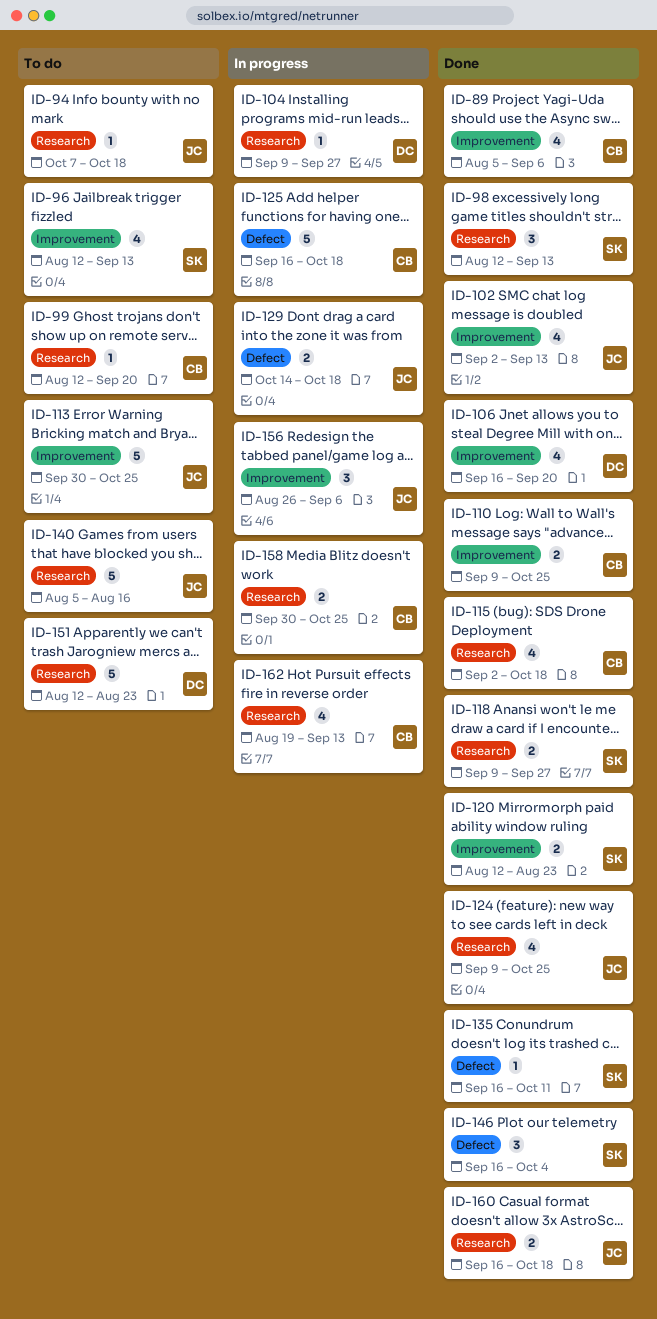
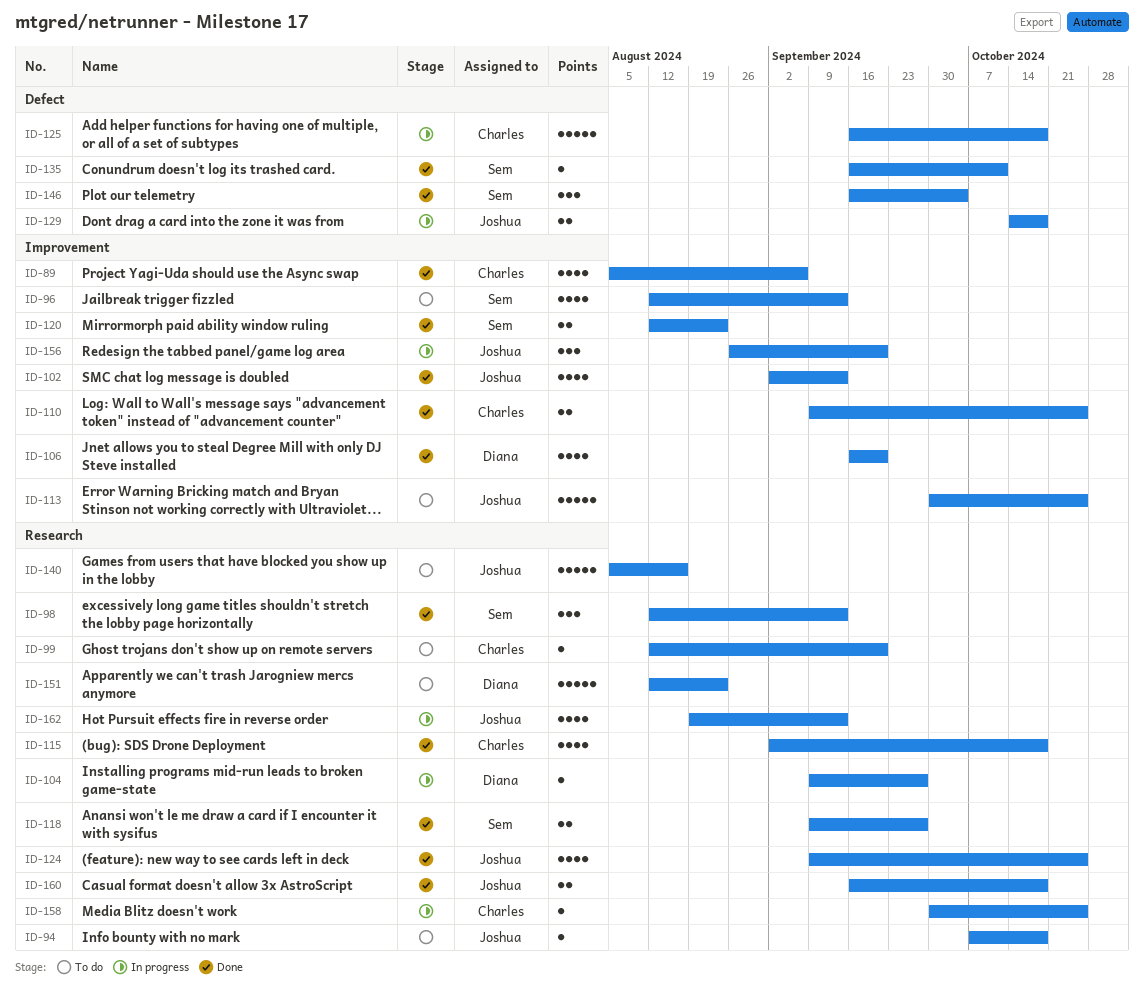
ID-156, due: Sep 6 -> Sep 20
ID-158, estimate: 2 -> 1
ID-162, owner: Charles -> Joshua

